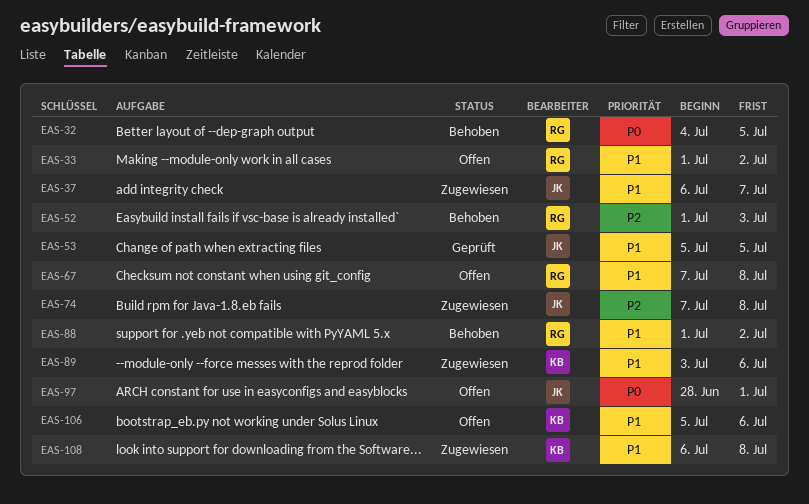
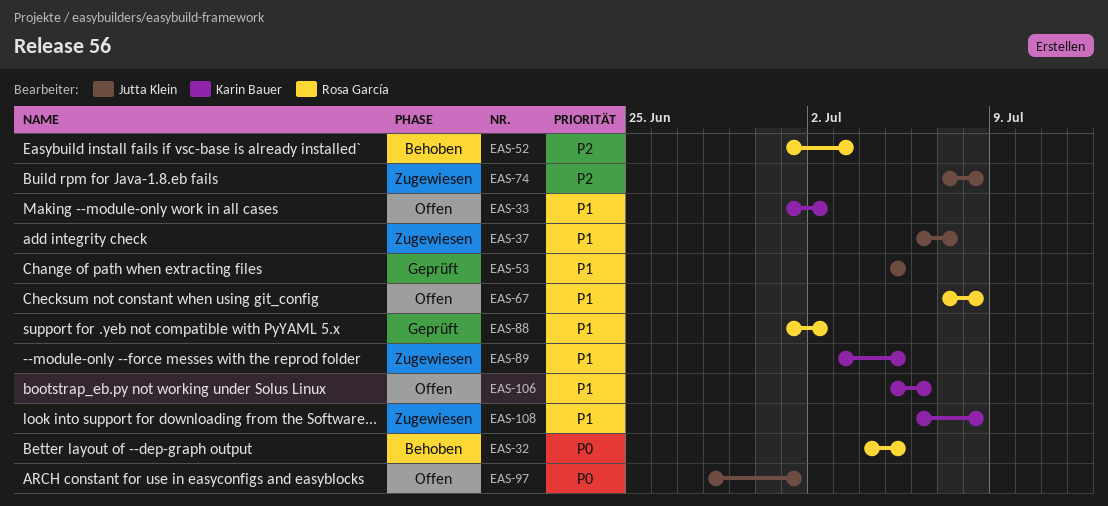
EAS-33, owner: Rosa García -> Karin Bauer
EAS-88, status: Behoben -> Geprüft
EAS-89, due: Jul 6 -> Jul 5

